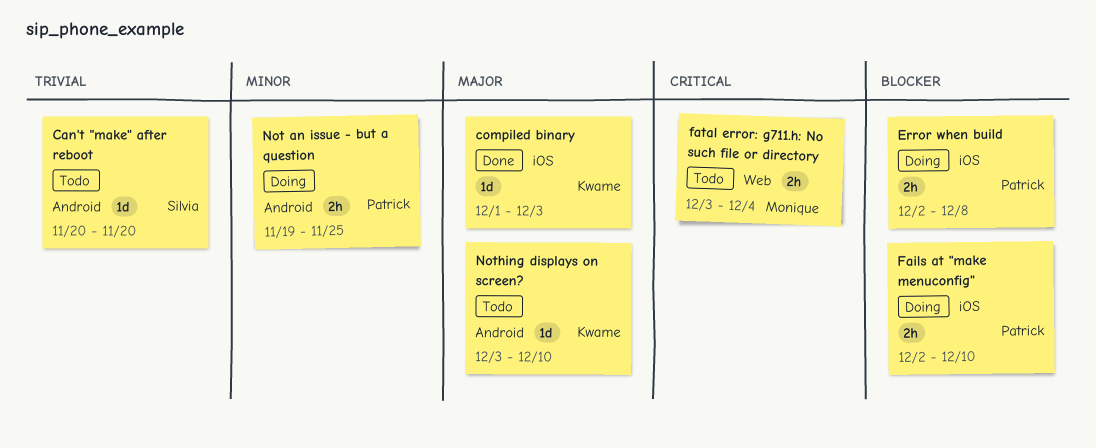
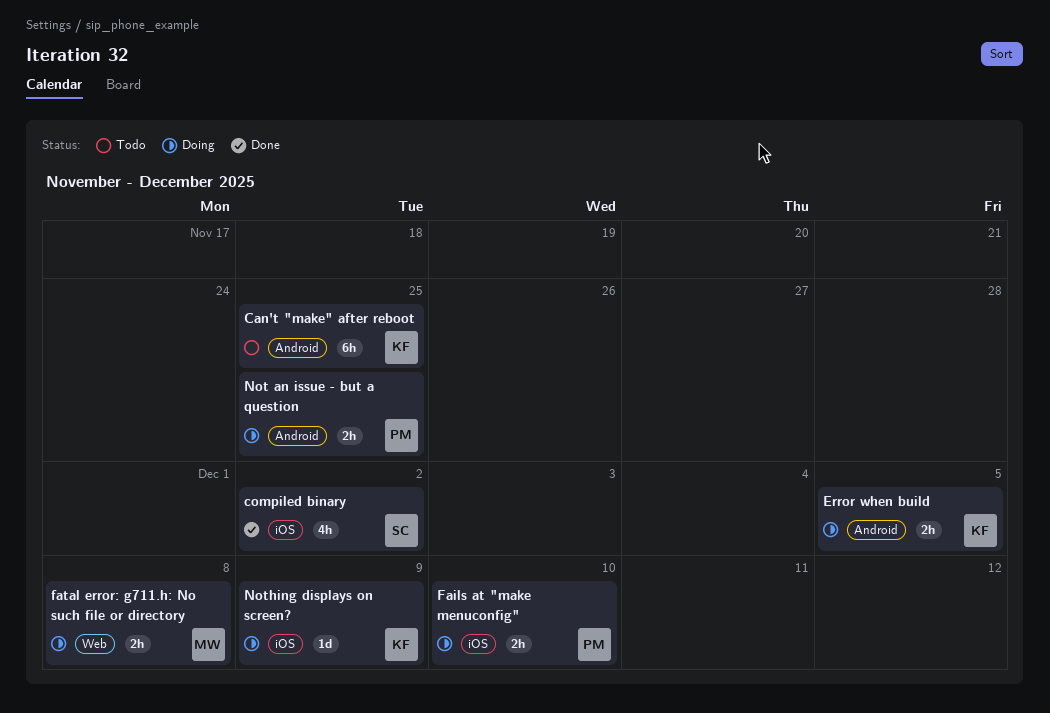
Can't "make" after reboot, owner: Silvia -> Kwame
Can't "make" after reboot, estimate: 1d -> 6h
Can't "make" after reboot, due: Nov 20 -> Nov 25
compiled binary, owner: Kwame -> Silvia
compiled binary, estimate: 1d -> 4h
compiled binary, due: Dec 3 -> Dec 2
Error when build, owner: Patrick -> Kwame
Error when build, label: iOS -> Android
Error when build, due: Dec 8 -> Dec 5
fatal error: g711.h: No such file or directory, status: Todo -> Doing
fatal error: g711.h: No such file or directory, due: Dec 4 -> Dec 8
Nothing displays on screen?, status: Todo -> Doing
Nothing displays on screen?, label: Android -> iOS
Nothing displays on screen?, due: Dec 10 -> Dec 9

